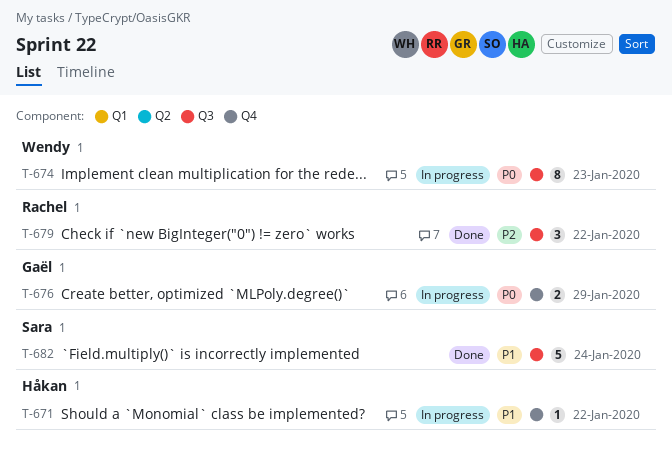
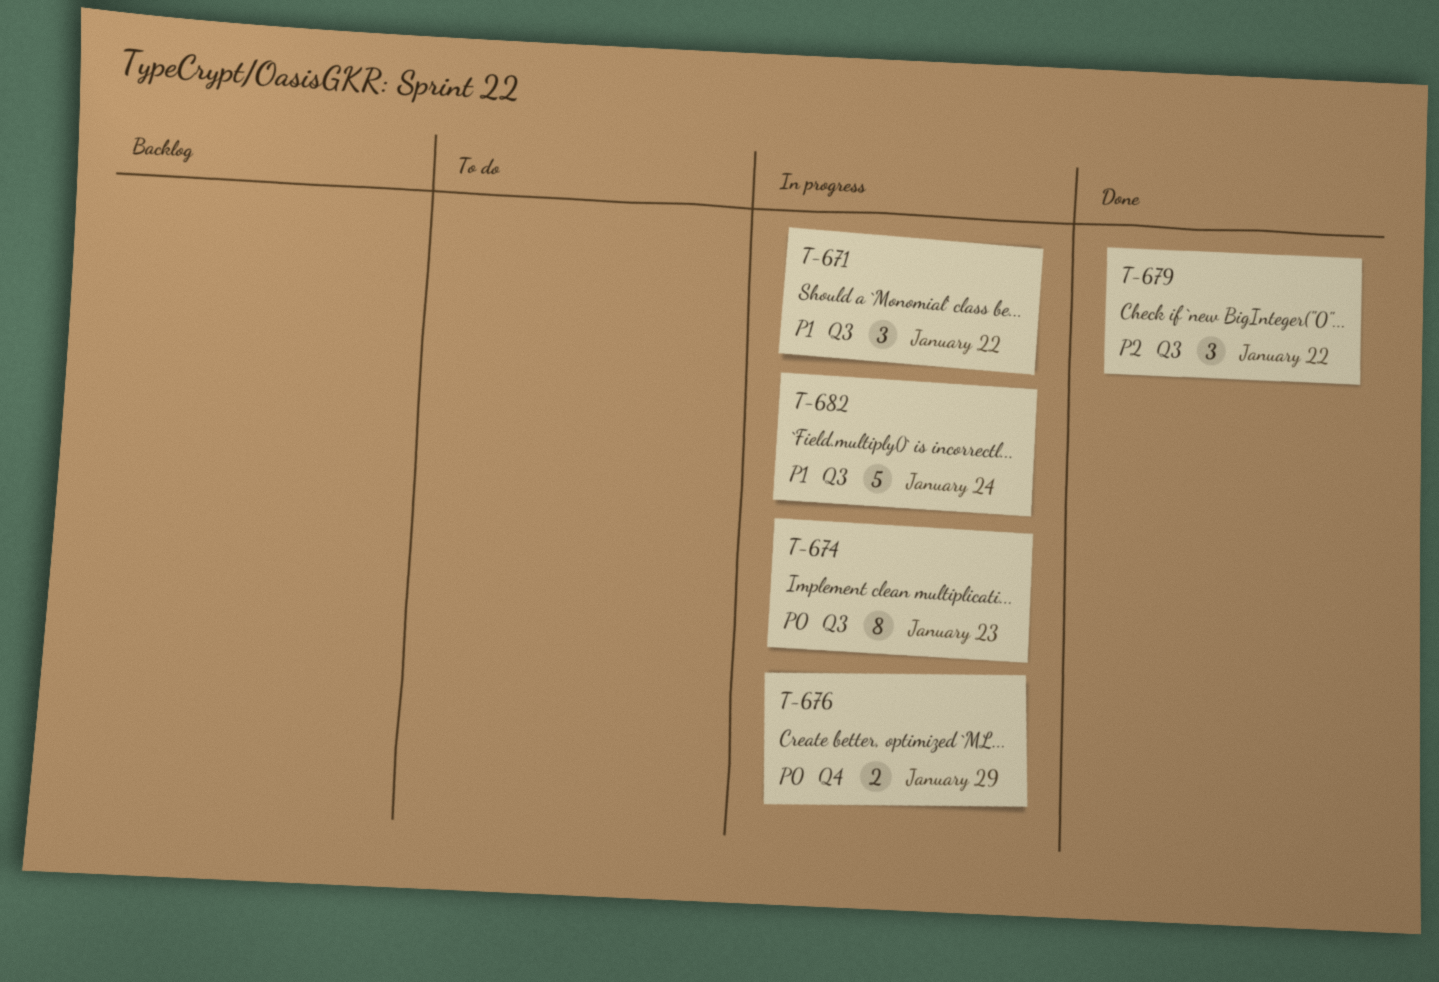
T-671, label: Q4 -> Q3
T-671, estimate: 1 -> 3
T-682, status: Done -> In progress

